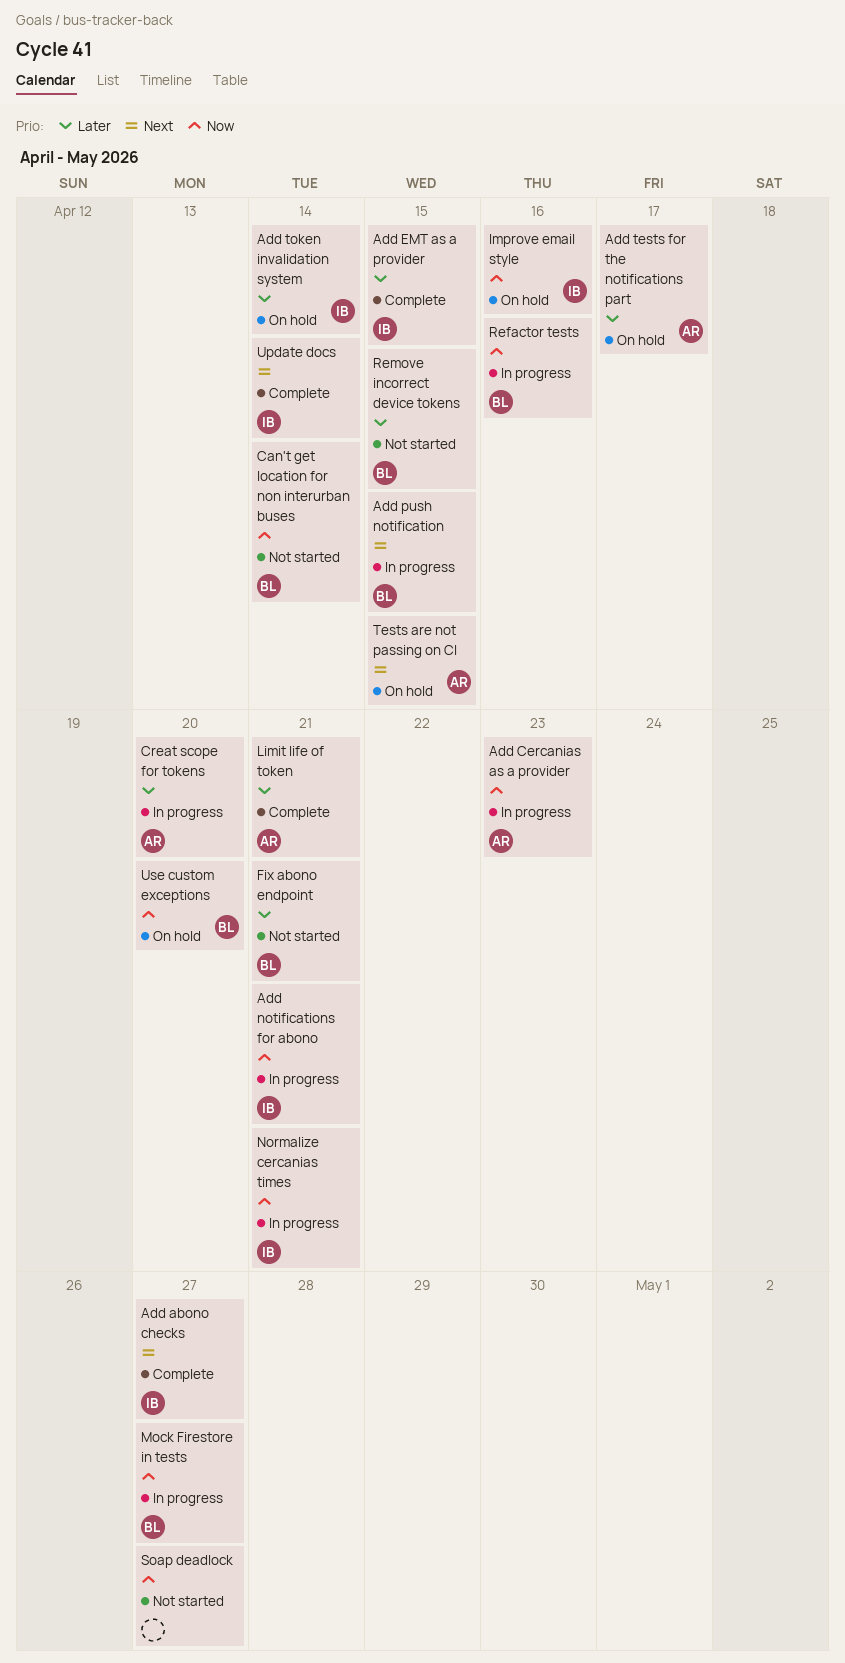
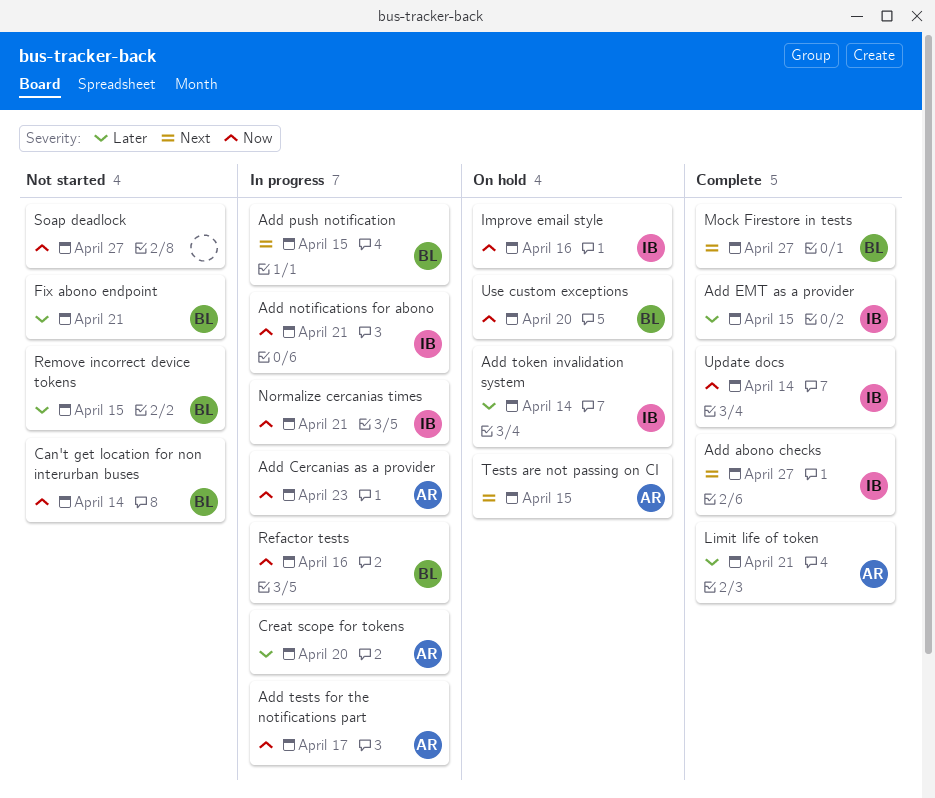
Add tests for the notifications part, status: On hold -> In progress
Add tests for the notifications part, priority: Later -> Now
Mock Firestore in tests, status: In progress -> Complete
Mock Firestore in tests, priority: Now -> Next
Update docs, priority: Next -> Now

